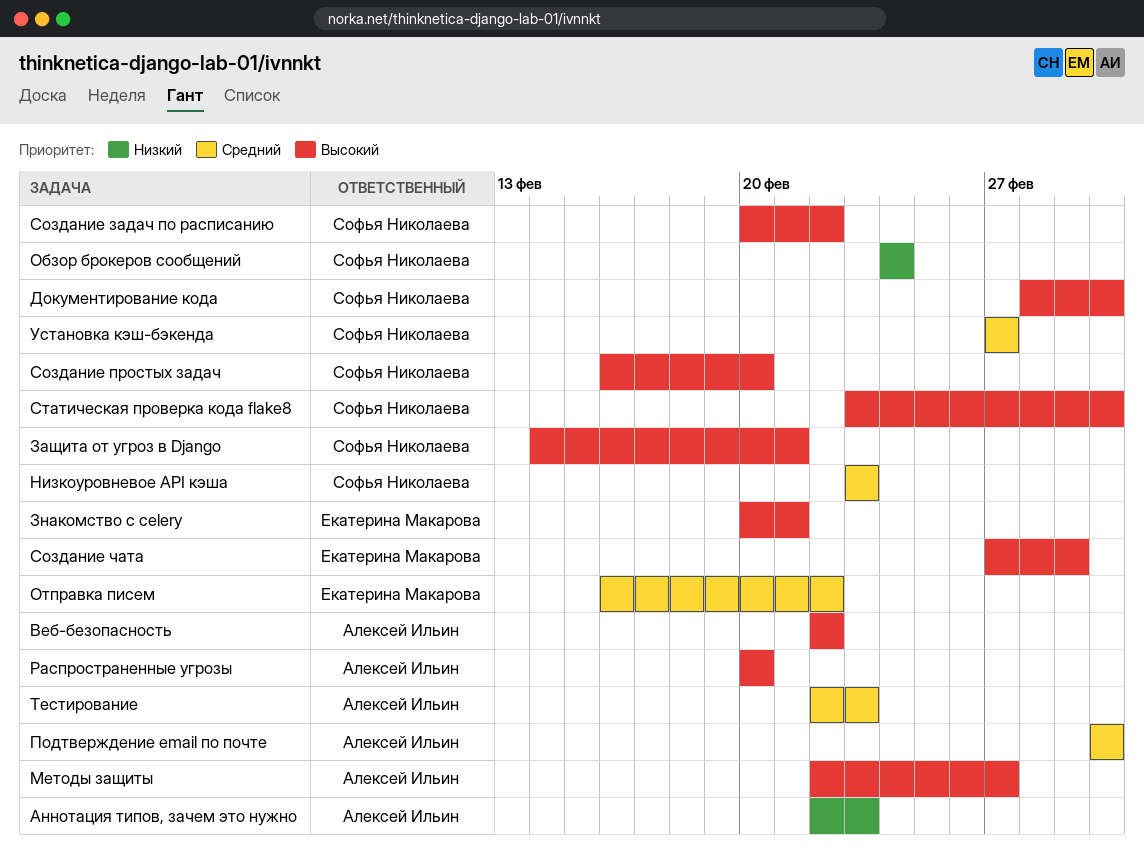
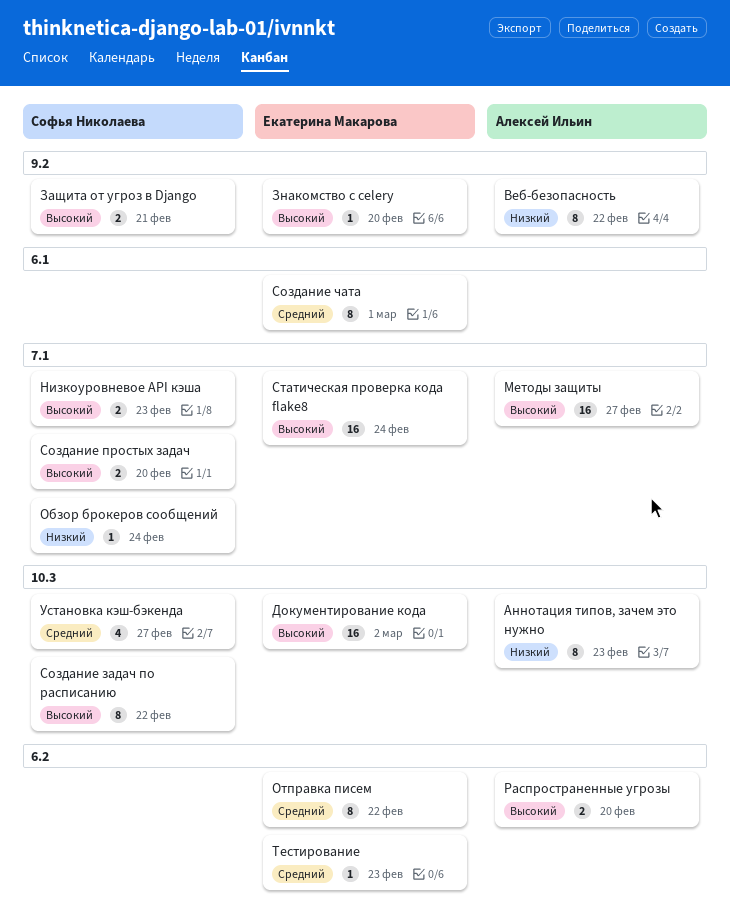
Веб-безопасность, priority: Высокий -> Низкий
Документирование кода, owner: Софья Николаева -> Екатерина Макарова
Знакомство с celery, due: Feb 21 -> Feb 20
Низкоуровневое API кэша, priority: Средний -> Высокий
Подтверждение email по почте: present -> none
Создание чата, priority: Высокий -> Средний
Статическая проверка кода flake8, owner: Софья Николаева -> Екатерина Макарова
Статическая проверка кода flake8, due: Mar 2 -> Feb 24
Тестирование, owner: Алексей Ильин -> Екатерина Макарова

